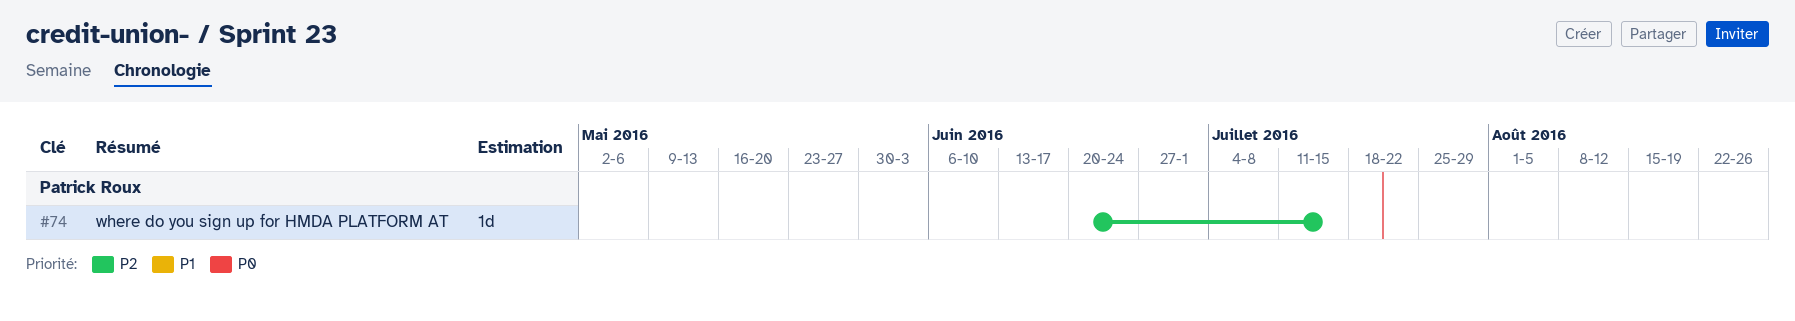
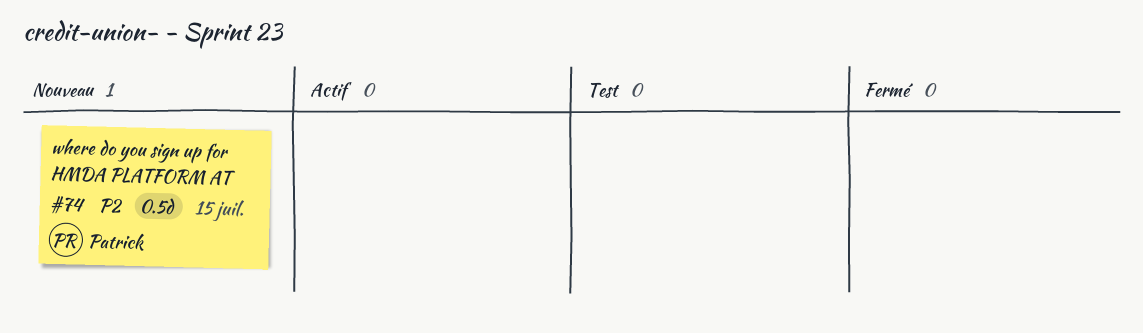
#74, estimate: 1d -> 0.5d

